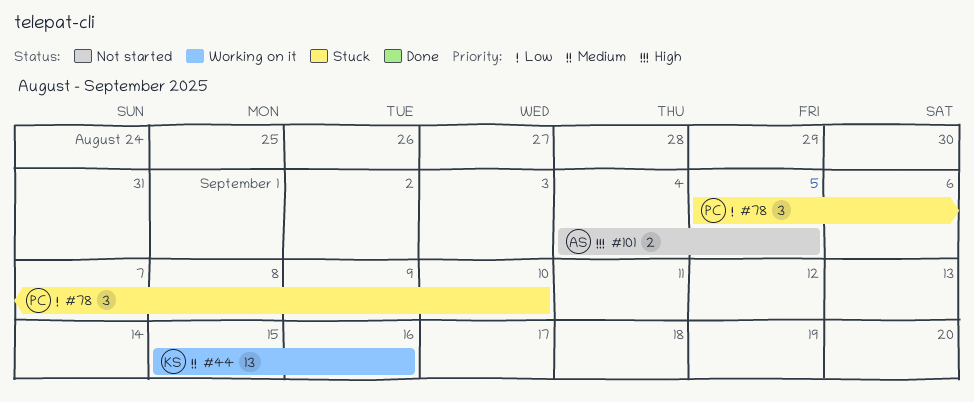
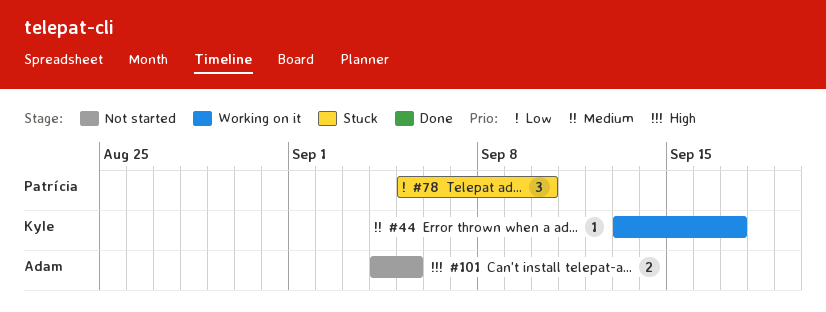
#44, estimate: 13 -> 1
#44, start: Sep 15 -> Sep 13
#44, due: Sep 16 -> Sep 17

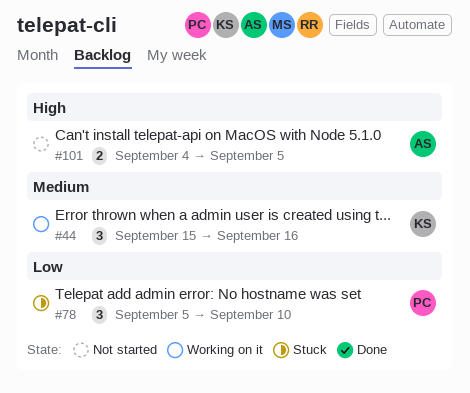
#44, estimate: 1 -> 3
#44, start: Sep 13 -> Sep 15
#44, due: Sep 17 -> Sep 16

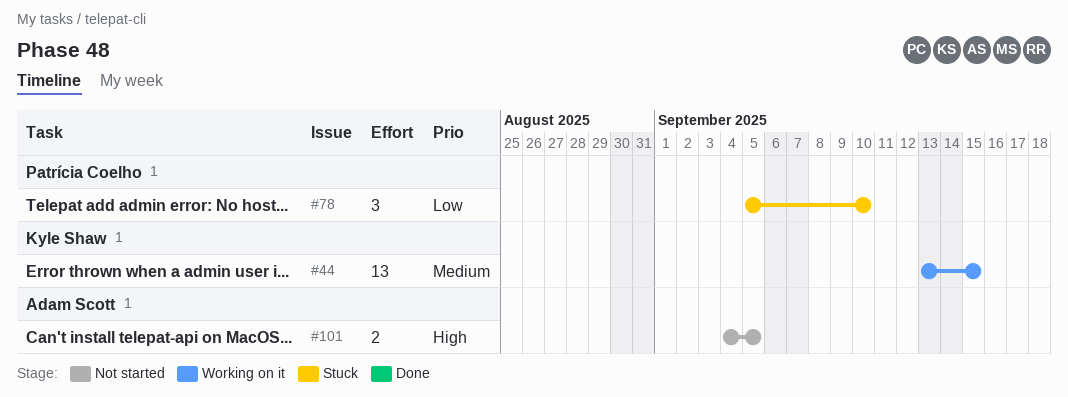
#44, estimate: 3 -> 13
#44, start: Sep 15 -> Sep 13
#44, due: Sep 16 -> Sep 15

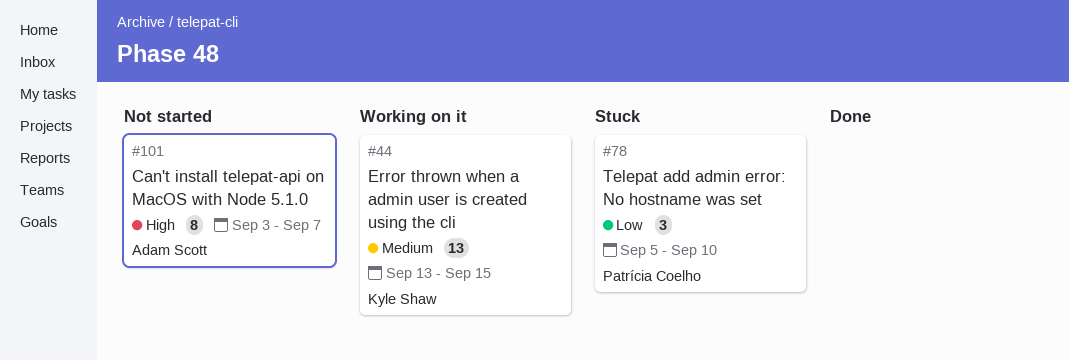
#101, estimate: 2 -> 8
#101, start: Sep 4 -> Sep 3
#101, due: Sep 5 -> Sep 7

